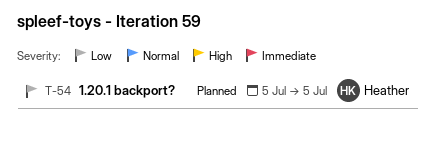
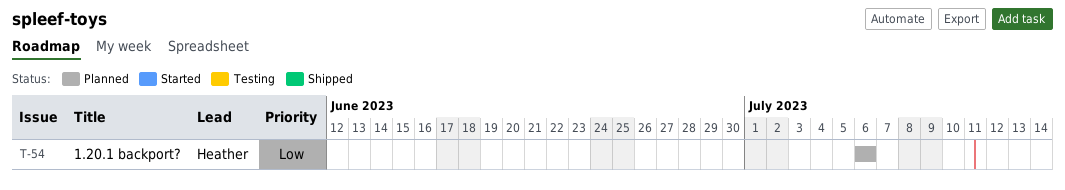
T-54, start: Jul 5 -> Jul 6
T-54, due: Jul 5 -> Jul 6

